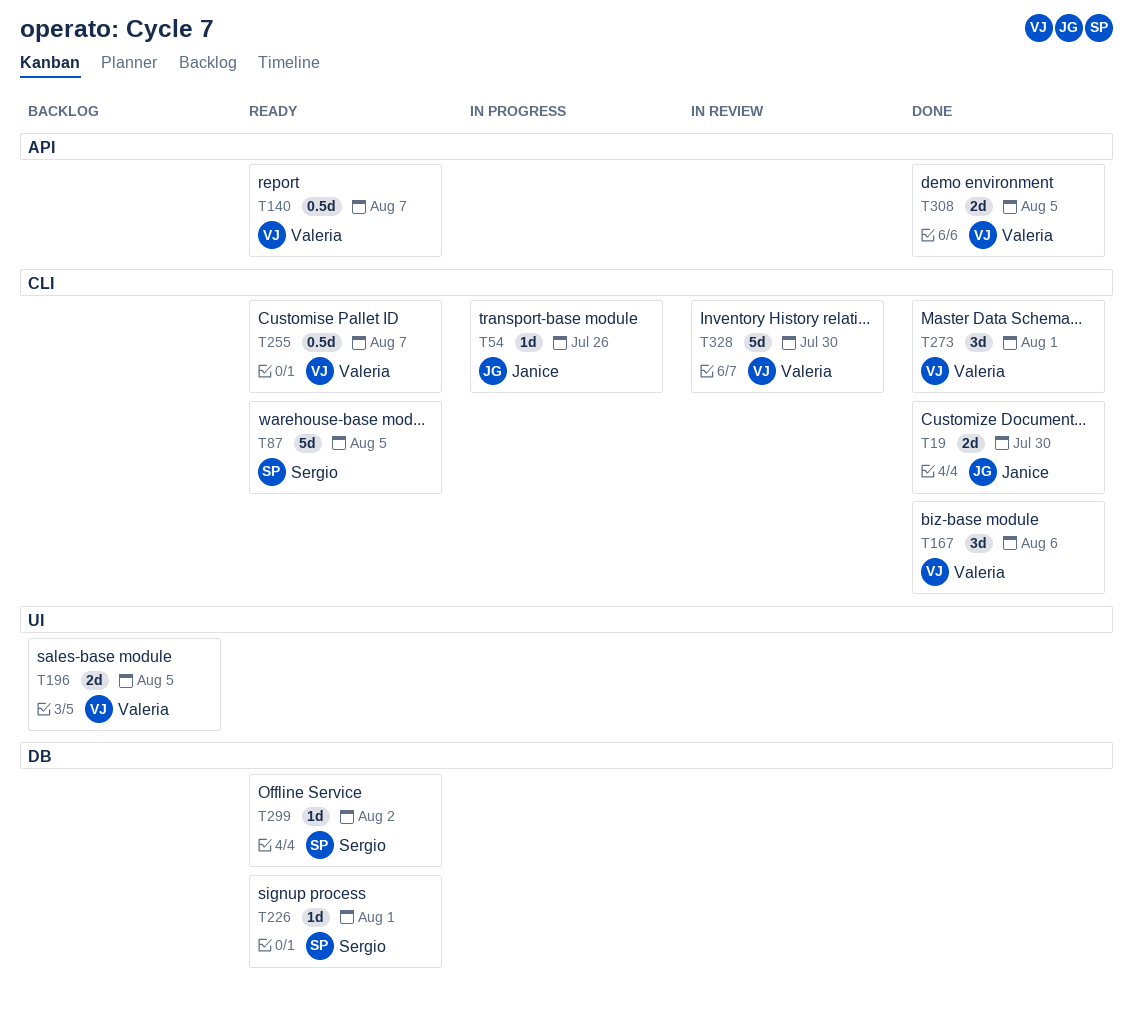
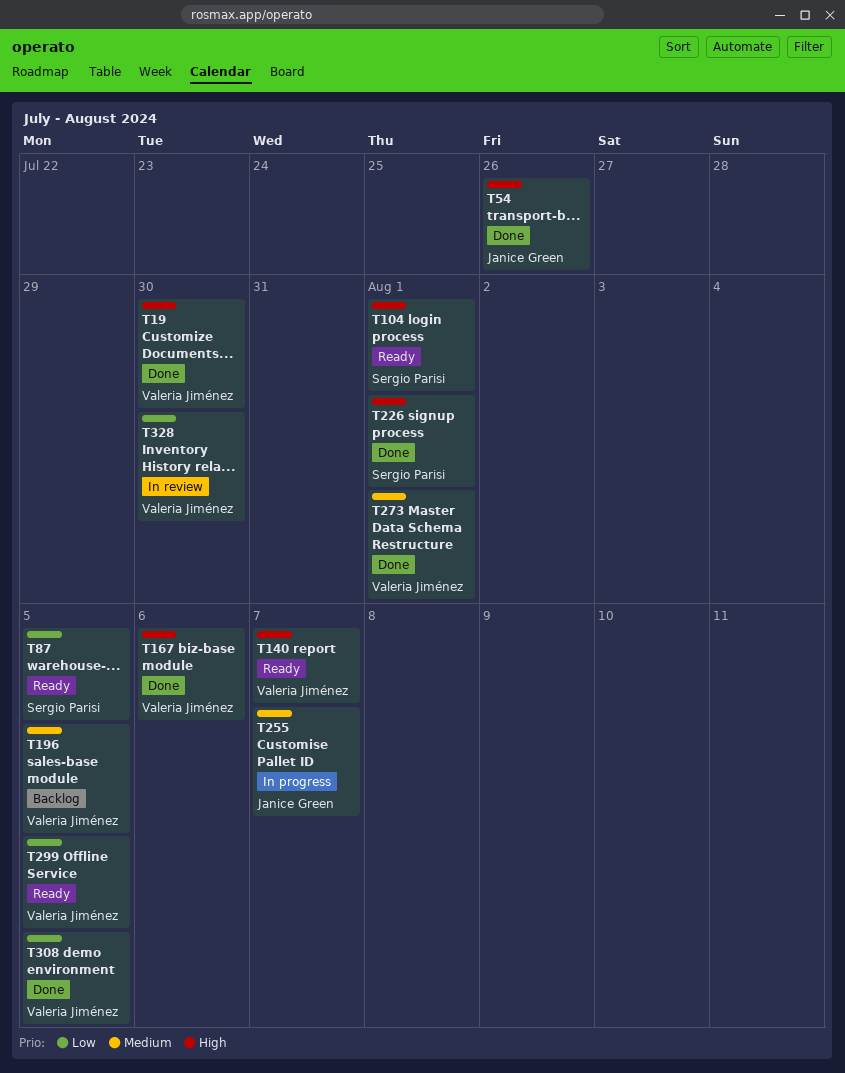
T19, owner: Janice Green -> Valeria Jiménez
T54, status: In progress -> Done
T104: none -> present
T226, status: Ready -> Done
T255, status: Ready -> In progress
T255, owner: Valeria Jiménez -> Janice Green
T299, owner: Sergio Parisi -> Valeria Jiménez
T299, due: Aug 2 -> Aug 5

